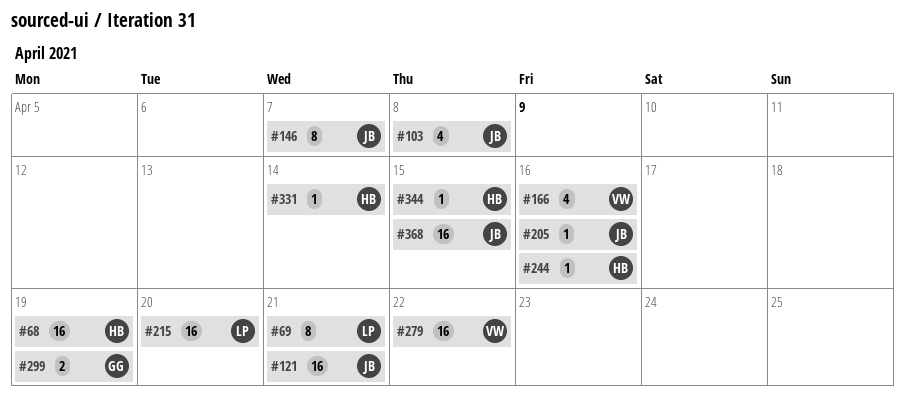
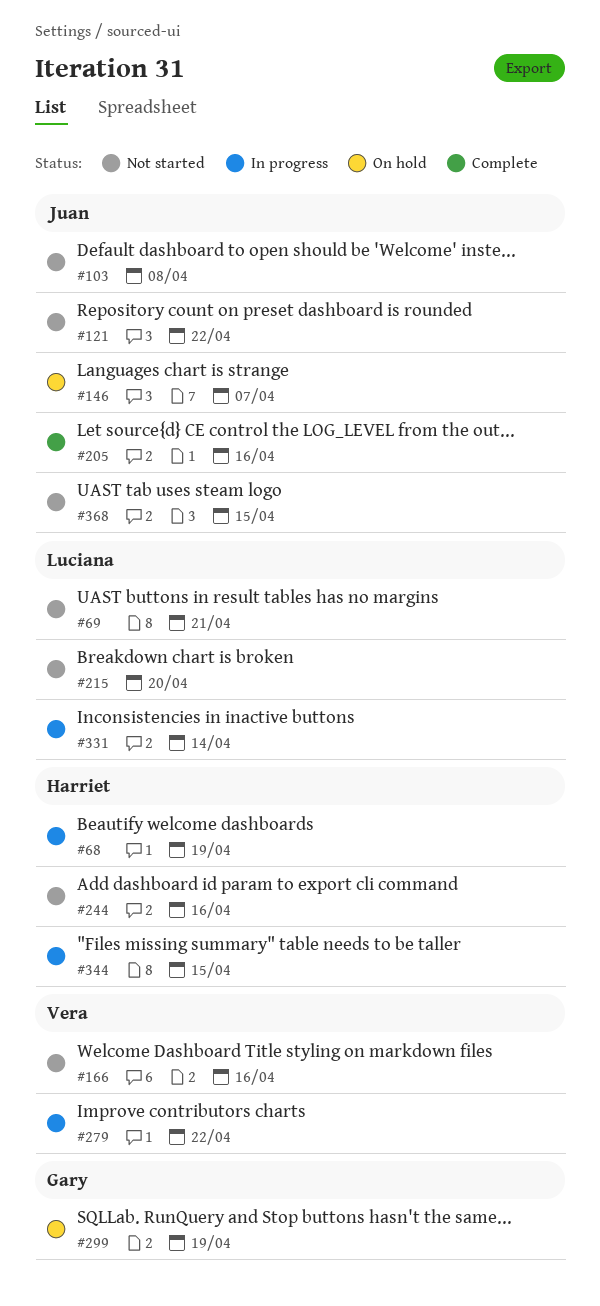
#121, due: Apr 21 -> Apr 22
#331, owner: Harriet -> Luciana

